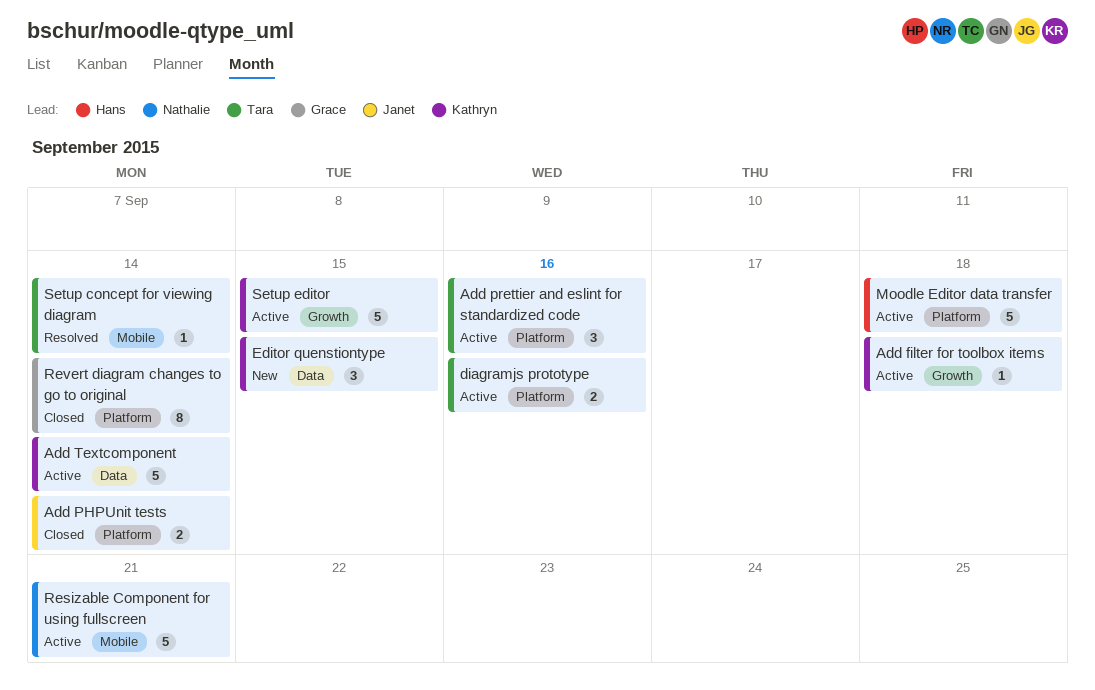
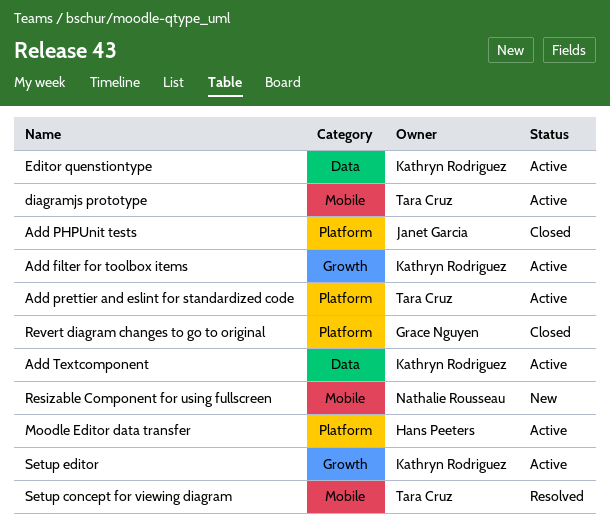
diagramjs prototype, label: Platform -> Mobile
Editor quenstiontype, status: New -> Active
Resizable Component for using fullscreen, status: Active -> New

